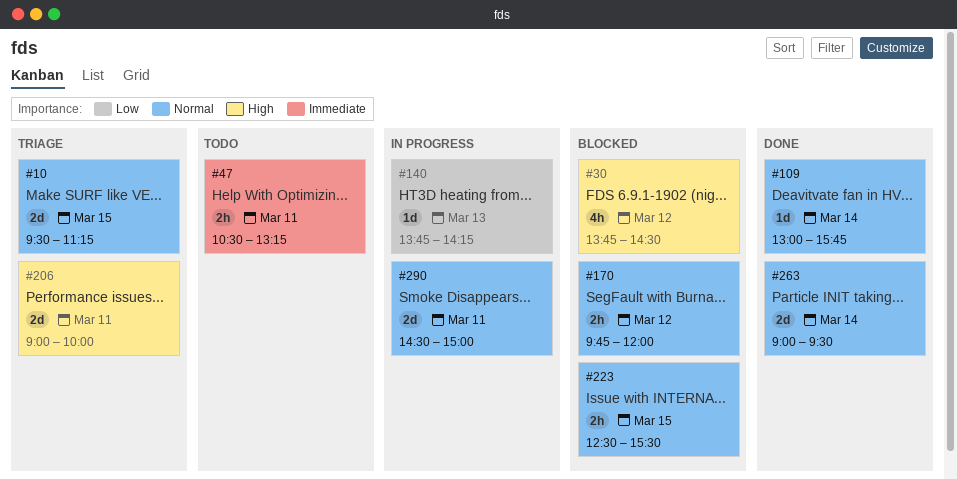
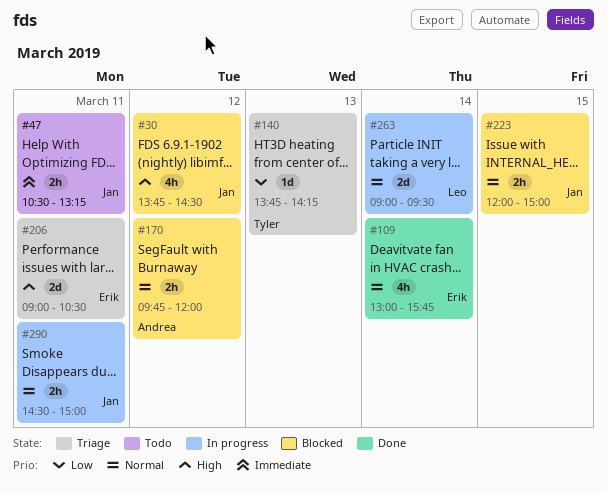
#10: present -> none
#109, estimate: 1d -> 4h
#140, status: In progress -> Triage
#206, ends: 10:00 -> 10:30
#223, begins: 12:30 -> 12:00
#223, ends: 15:30 -> 15:00
#263, status: Done -> In progress
#290, estimate: 2d -> 2h

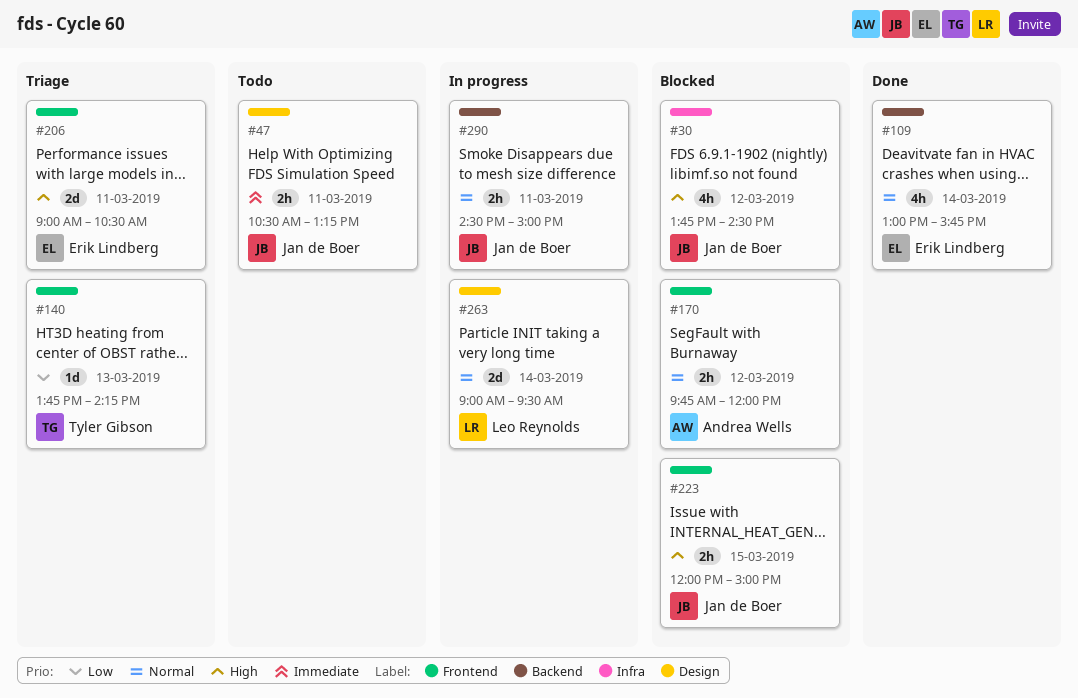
#223, priority: Normal -> High

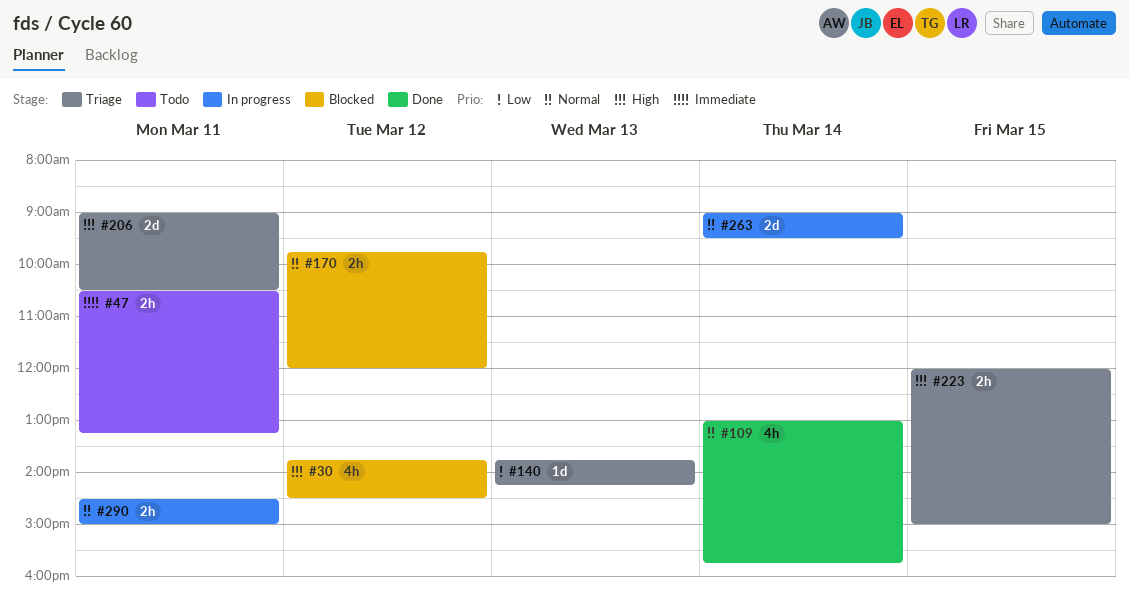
#223, status: Blocked -> Triage

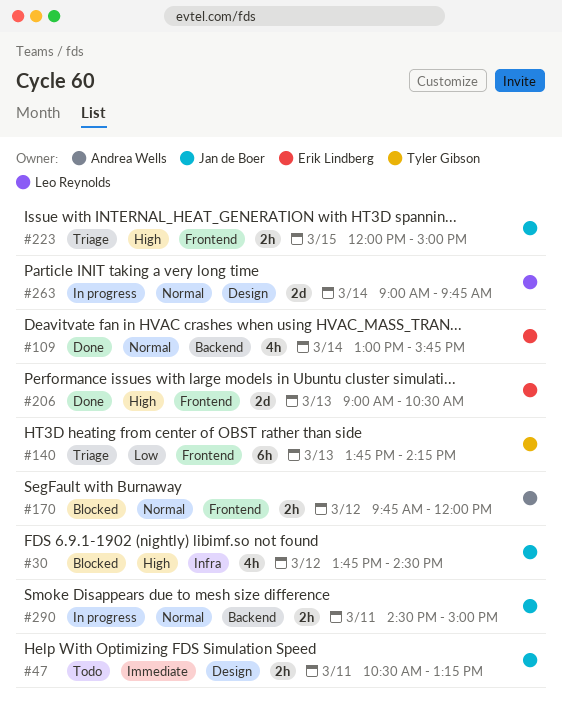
#140, estimate: 1d -> 6h
#206, status: Triage -> Done
#206, day: Mar 11 -> Mar 13
#263, ends: 09:30 -> 09:45

